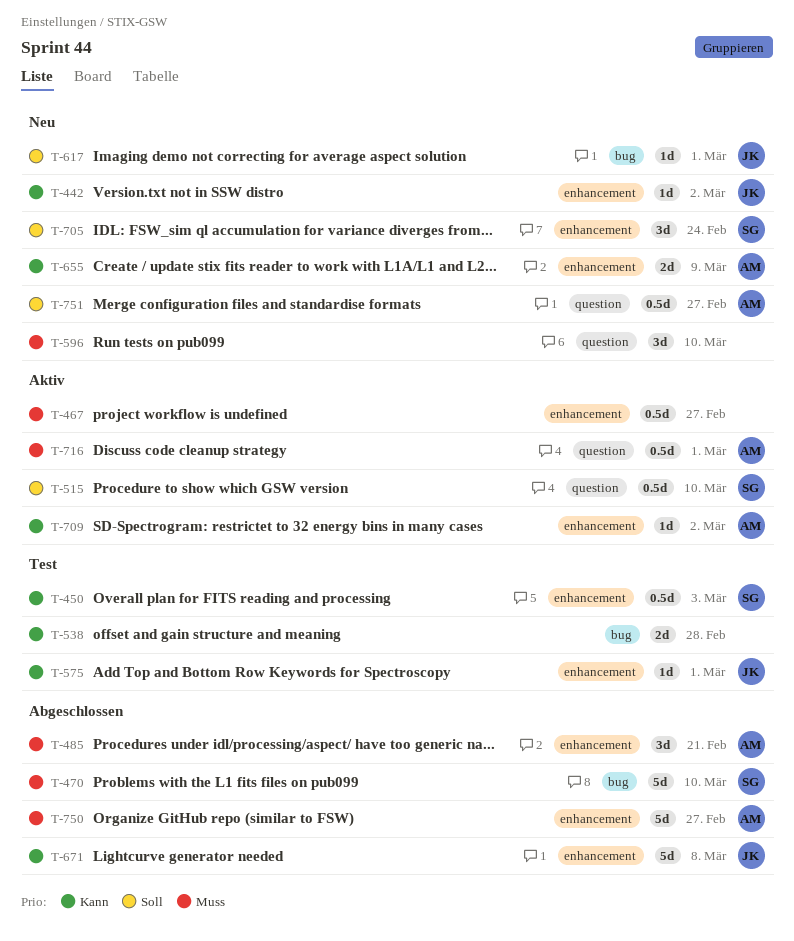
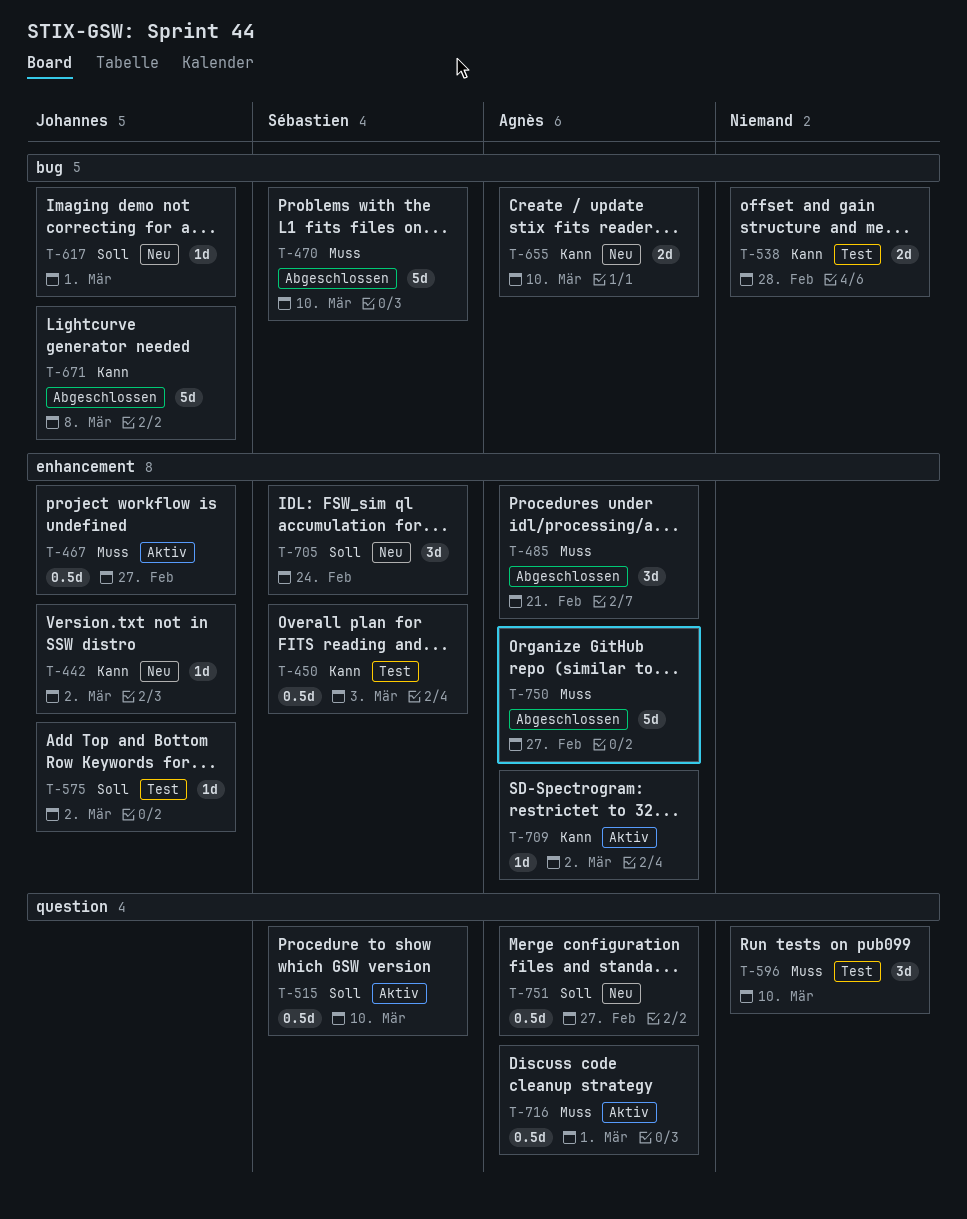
T-467, owner: none -> Johannes
T-575, priority: Kann -> Soll
T-575, due: Mar 1 -> Mar 2
T-596, status: Neu -> Test
T-655, label: enhancement -> bug
T-655, due: Mar 9 -> Mar 10
T-671, label: enhancement -> bug

